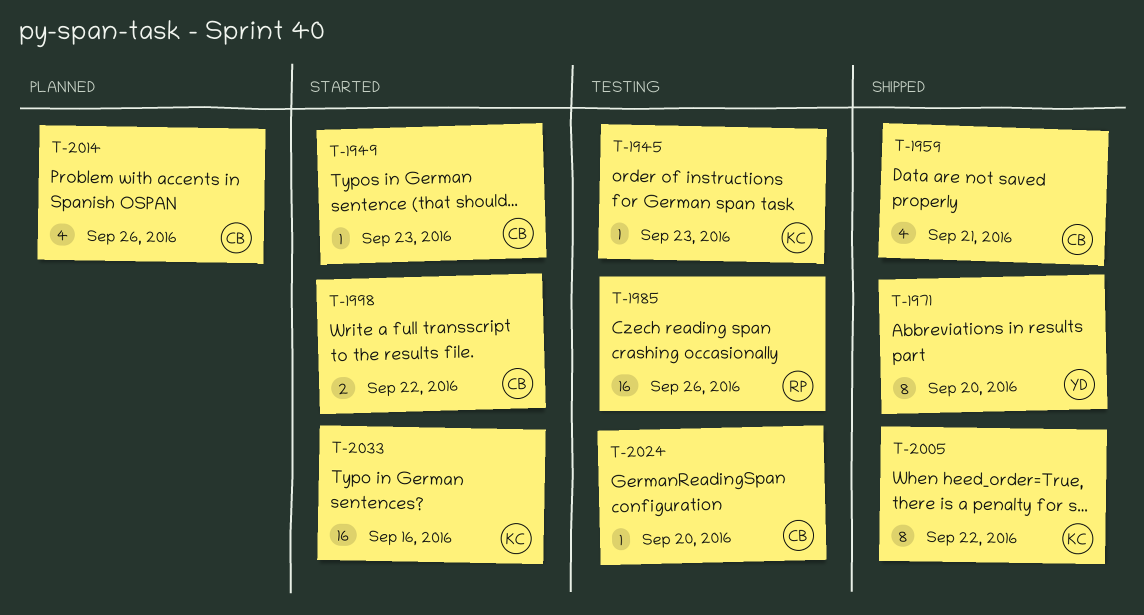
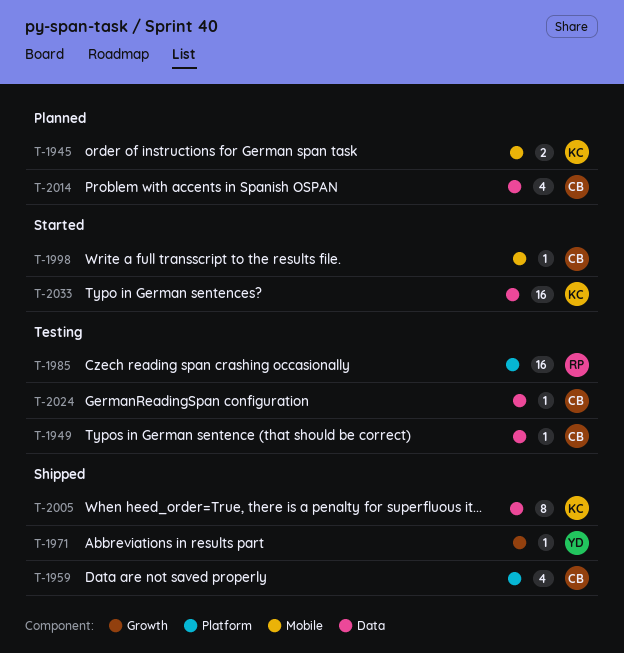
T-1945, status: Testing -> Planned
T-1945, estimate: 1 -> 2
T-1949, status: Started -> Testing
T-1971, estimate: 8 -> 1
T-1998, estimate: 2 -> 1

